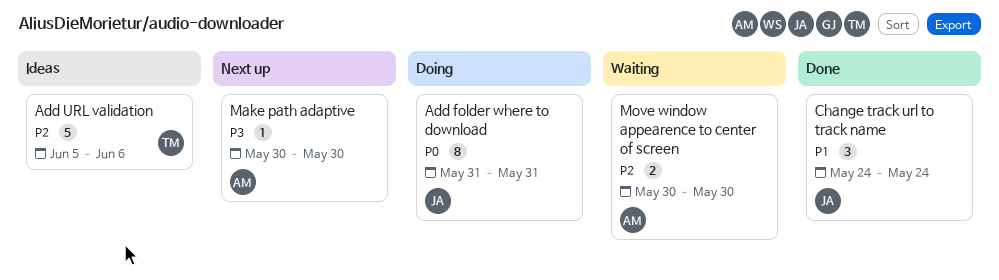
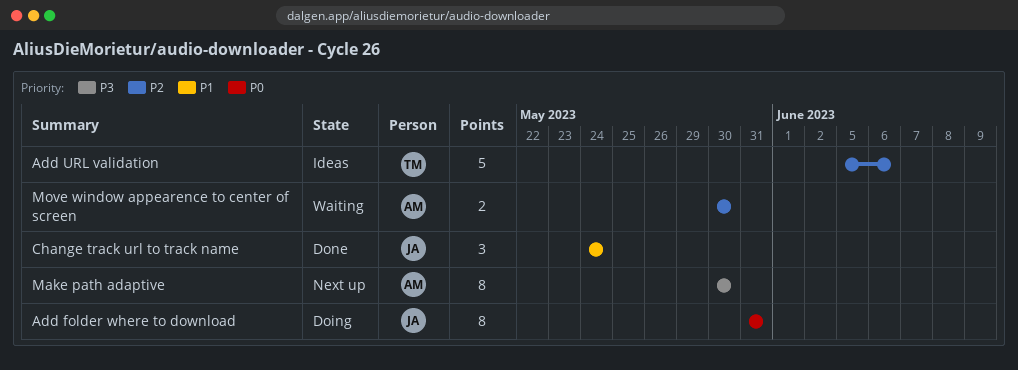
Make path adaptive, estimate: 1 -> 8

